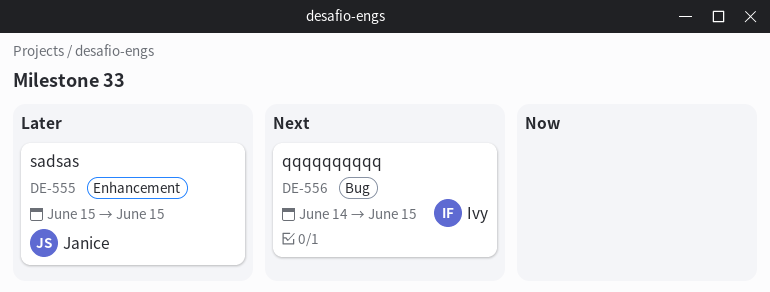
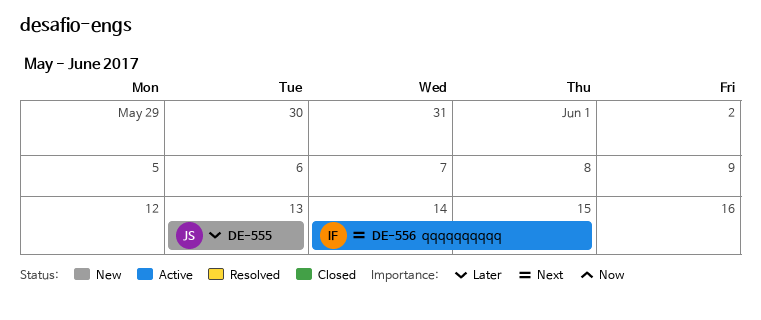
DE-555, start: Jun 15 -> Jun 13
DE-555, due: Jun 15 -> Jun 13

